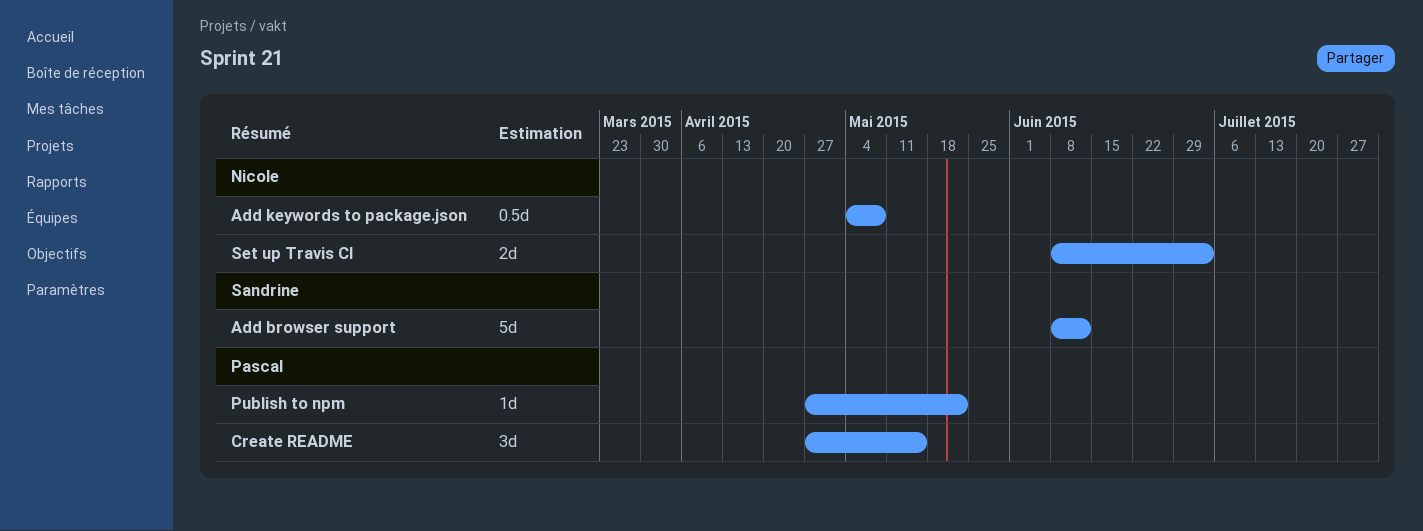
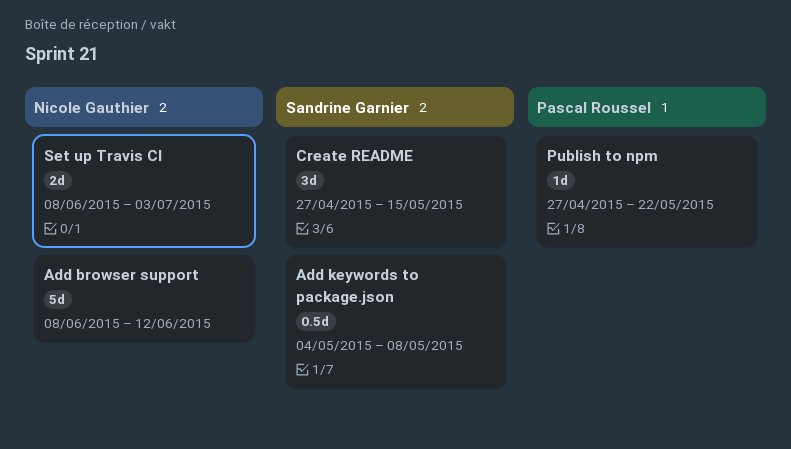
Add browser support, owner: Sandrine Garnier -> Nicole Gauthier
Add keywords to package.json, owner: Nicole Gauthier -> Sandrine Garnier
Create README, owner: Pascal Roussel -> Sandrine Garnier

